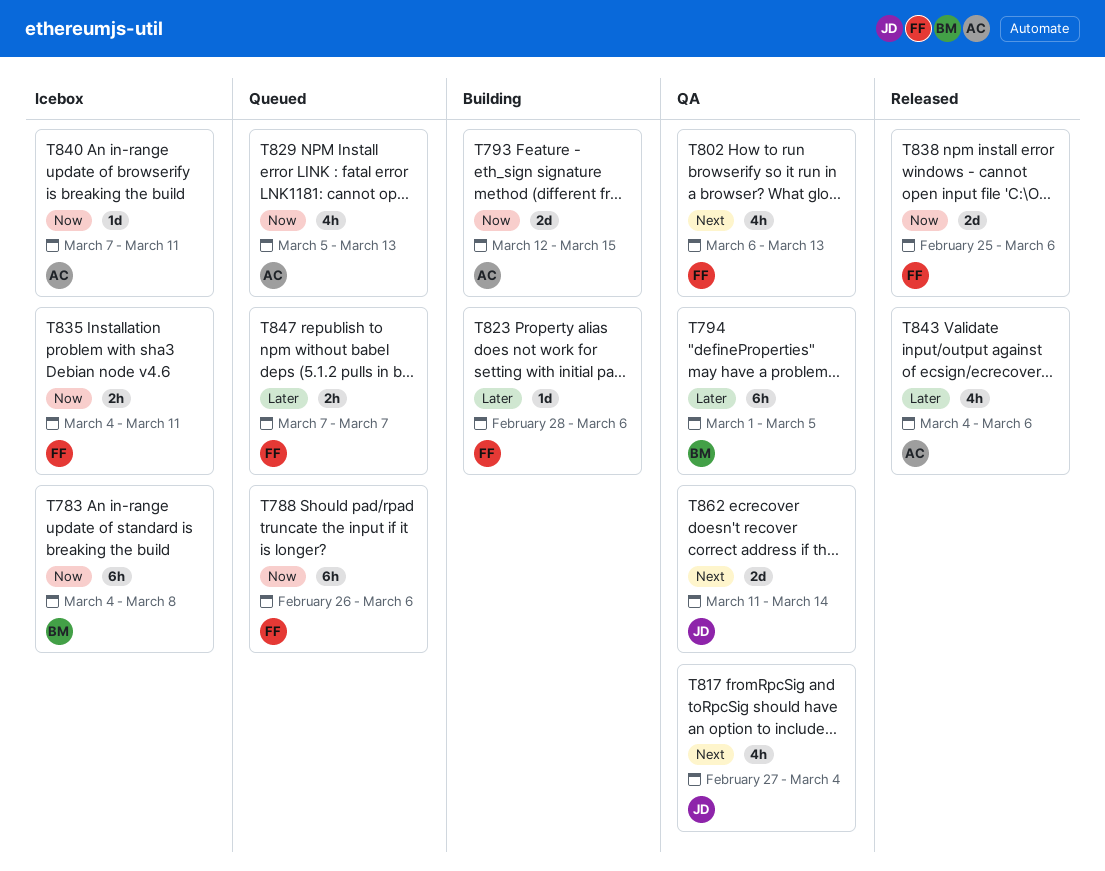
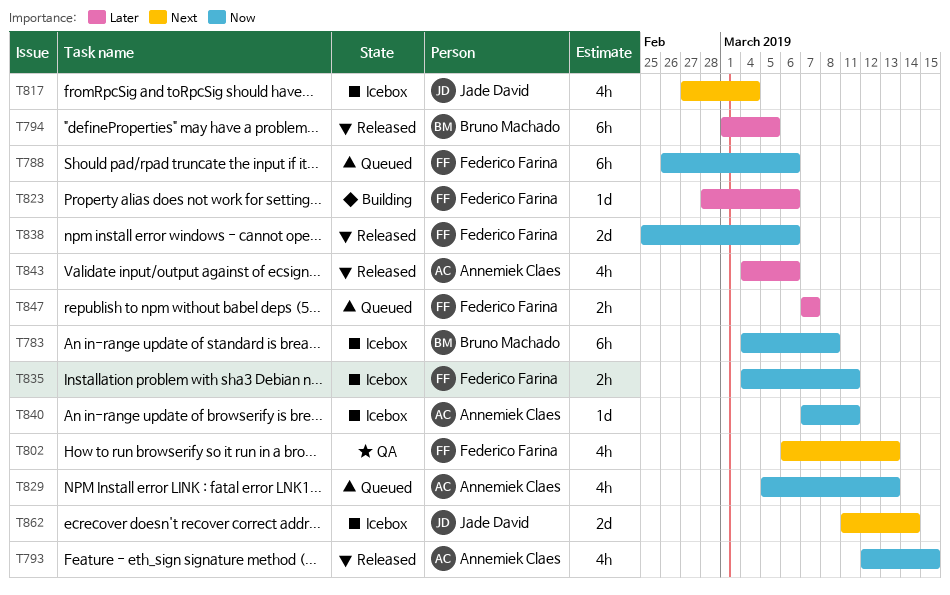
T793, status: Building -> Released
T793, estimate: 2d -> 4h
T794, status: QA -> Released
T817, status: QA -> Icebox
T862, status: QA -> Icebox

